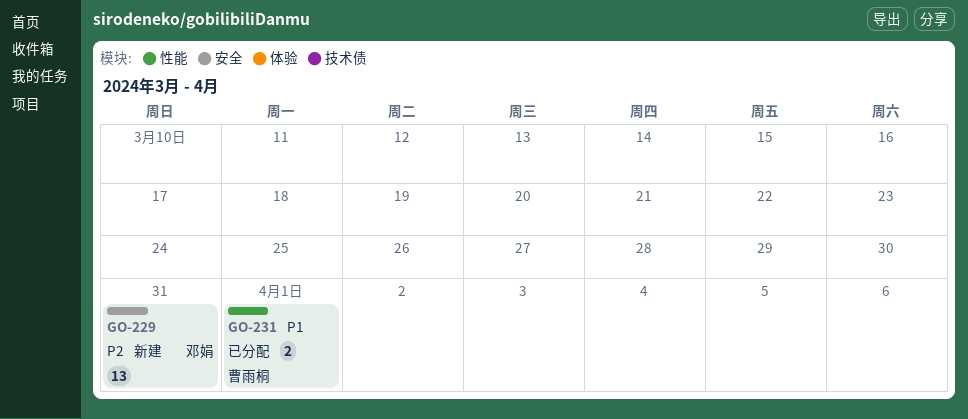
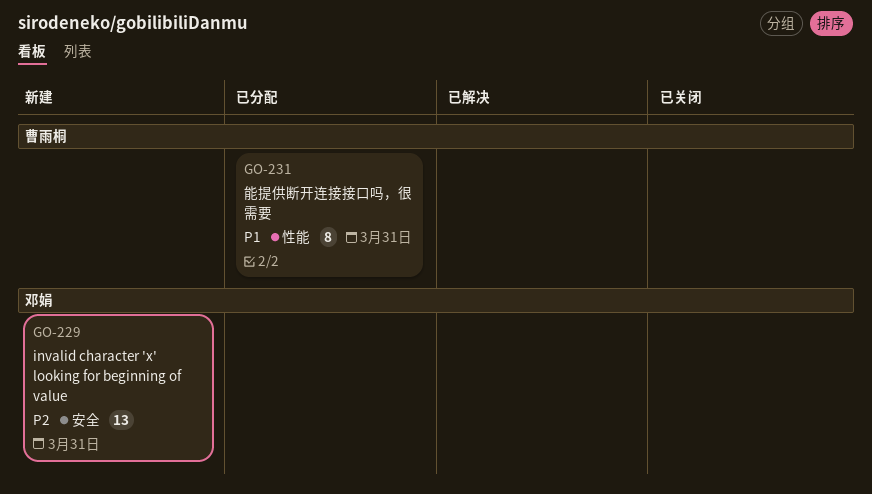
GO-231, estimate: 2 -> 8
GO-231, due: Apr 1 -> Mar 31

